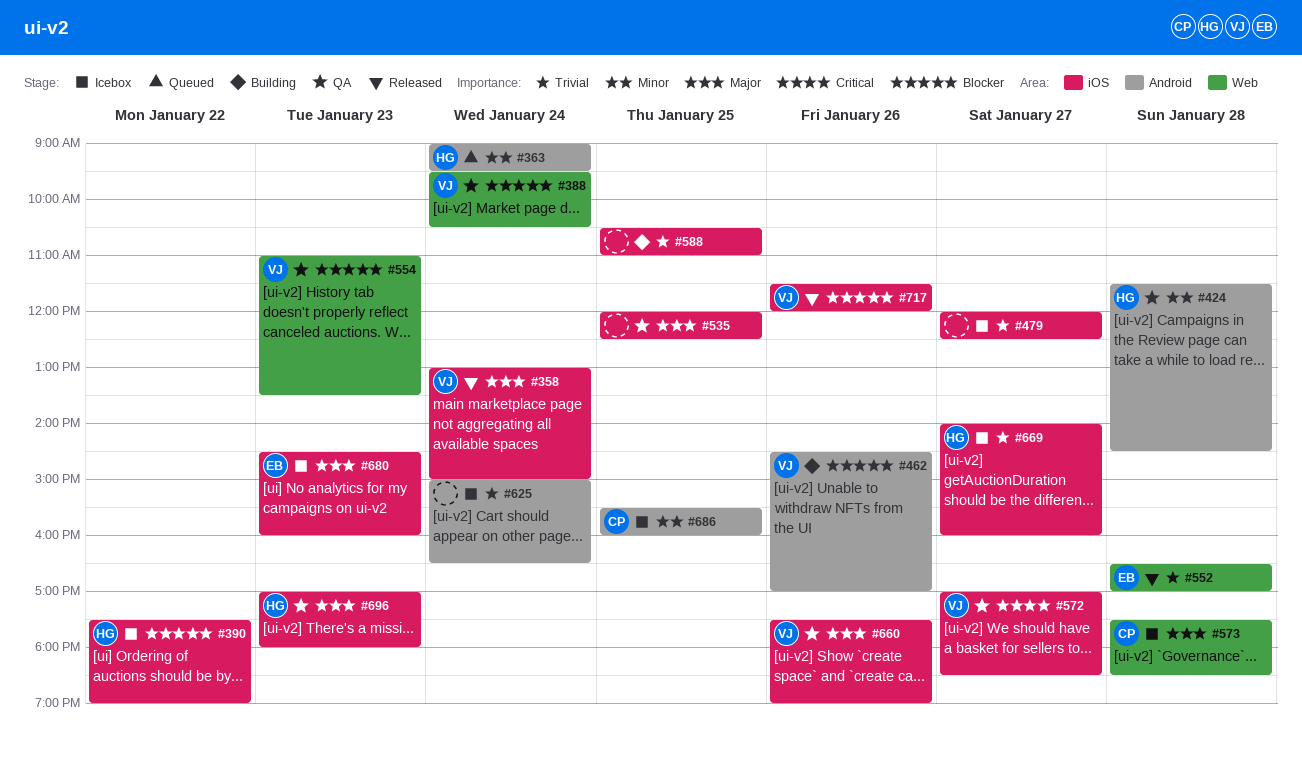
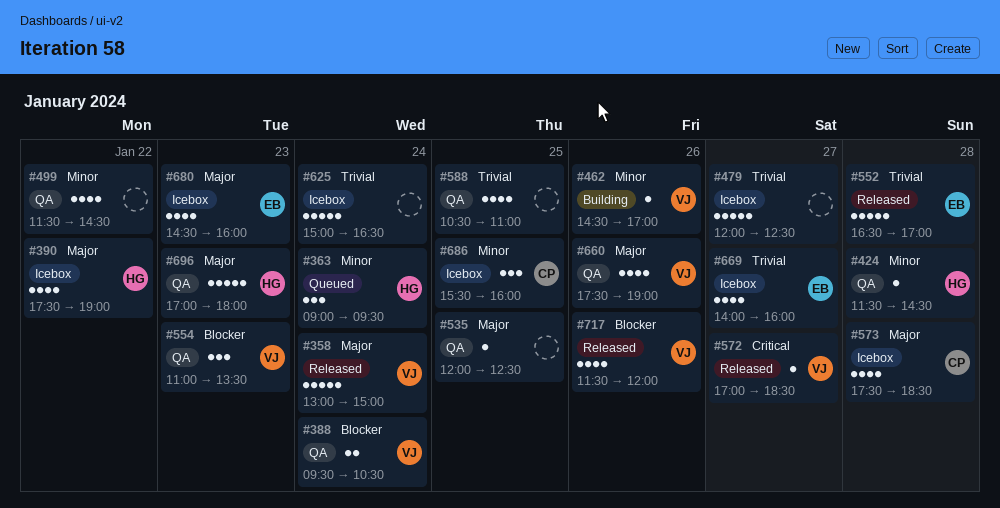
#390, priority: Blocker -> Major
#462, priority: Blocker -> Minor
#499: none -> present
#572, status: QA -> Released
#588, status: Building -> QA
#669, owner: HG -> EB

